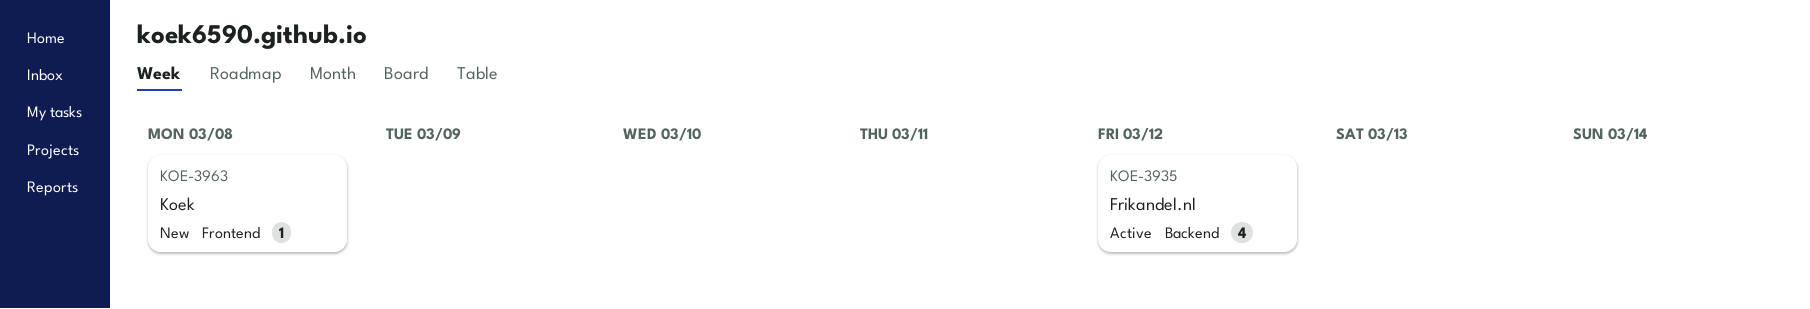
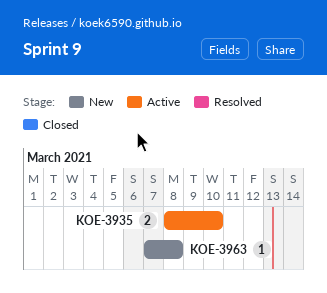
KOE-3935, estimate: 4 -> 2
KOE-3935, due: Mar 12 -> Mar 10

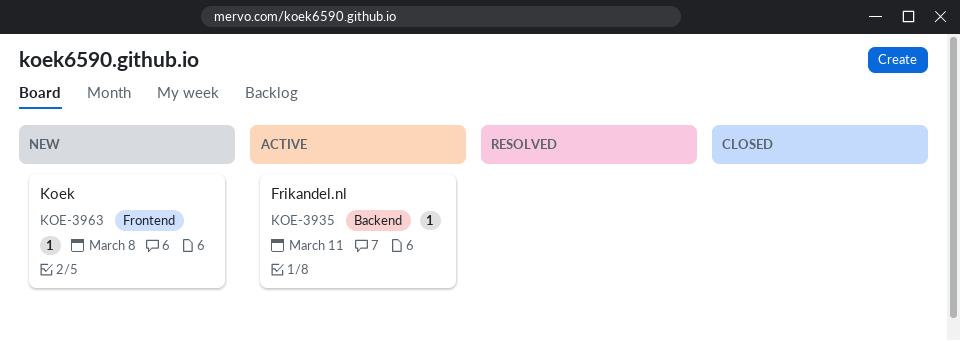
KOE-3935, estimate: 2 -> 1
KOE-3935, due: Mar 10 -> Mar 11

